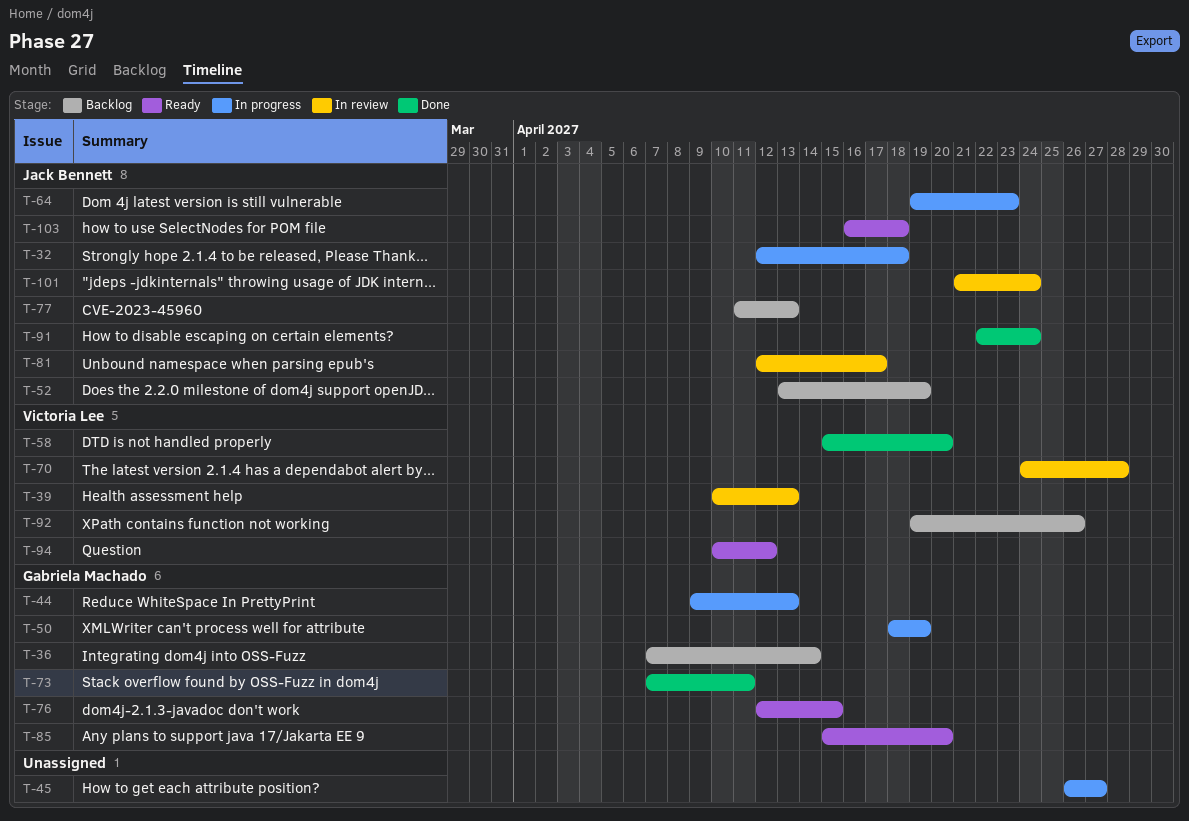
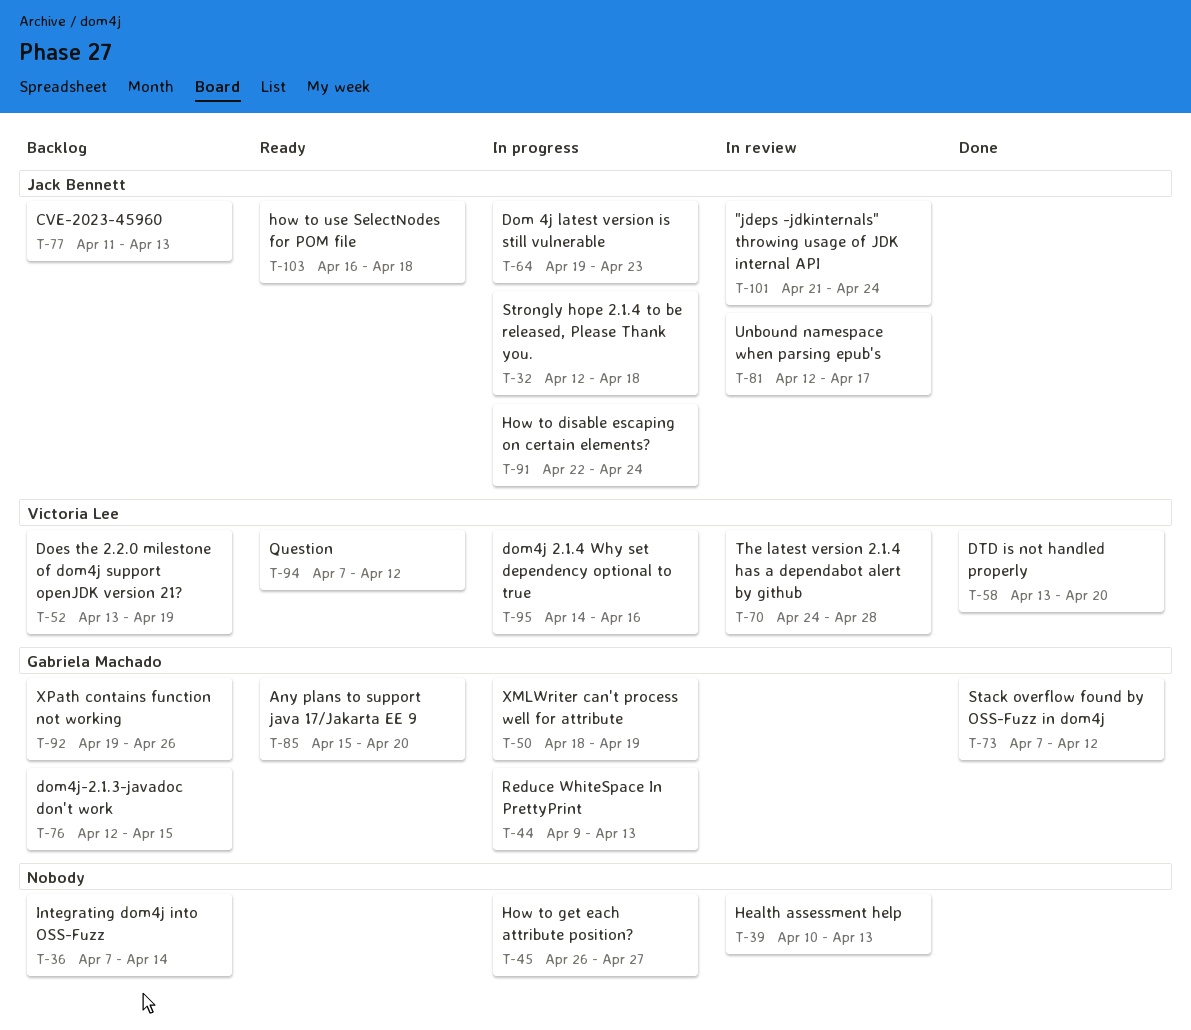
T-36, owner: Gabriela Machado -> none
T-39, owner: Victoria Lee -> none
T-52, owner: Jack Bennett -> Victoria Lee
T-58, start: Apr 15 -> Apr 13
T-73, due: Apr 11 -> Apr 12
T-76, status: Ready -> Backlog
T-91, status: Done -> In progress
T-92, owner: Victoria Lee -> Gabriela Machado
T-94, start: Apr 10 -> Apr 7
T-95: none -> present

